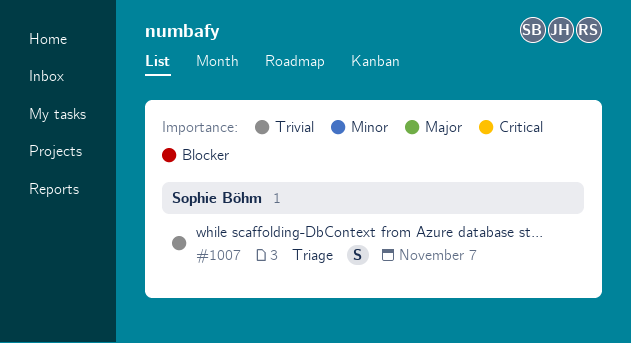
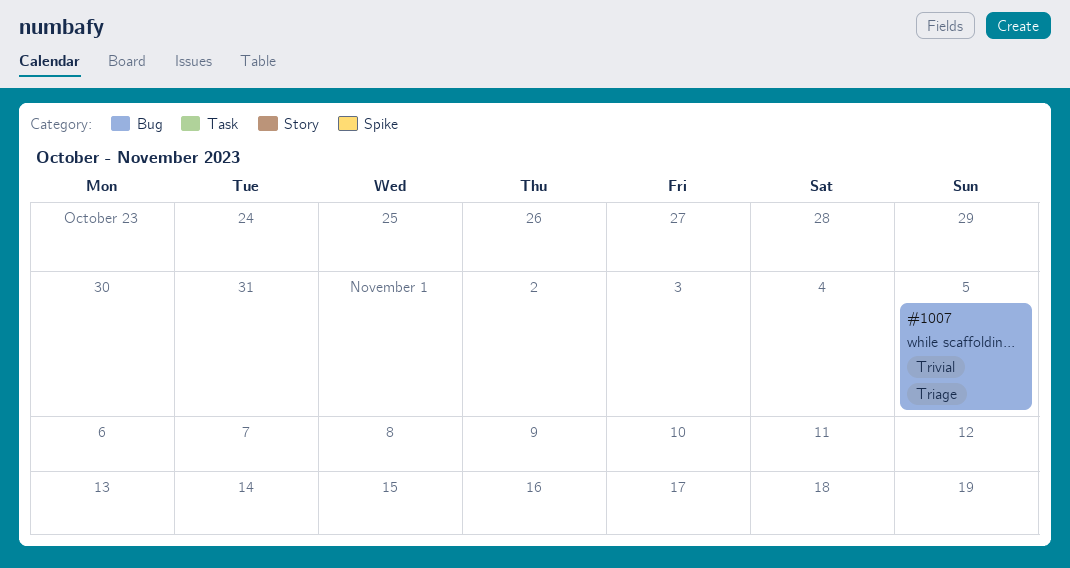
#1007, due: Nov 7 -> Nov 5

